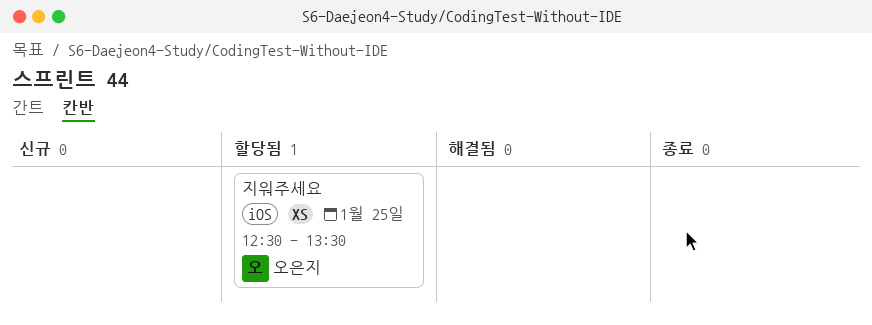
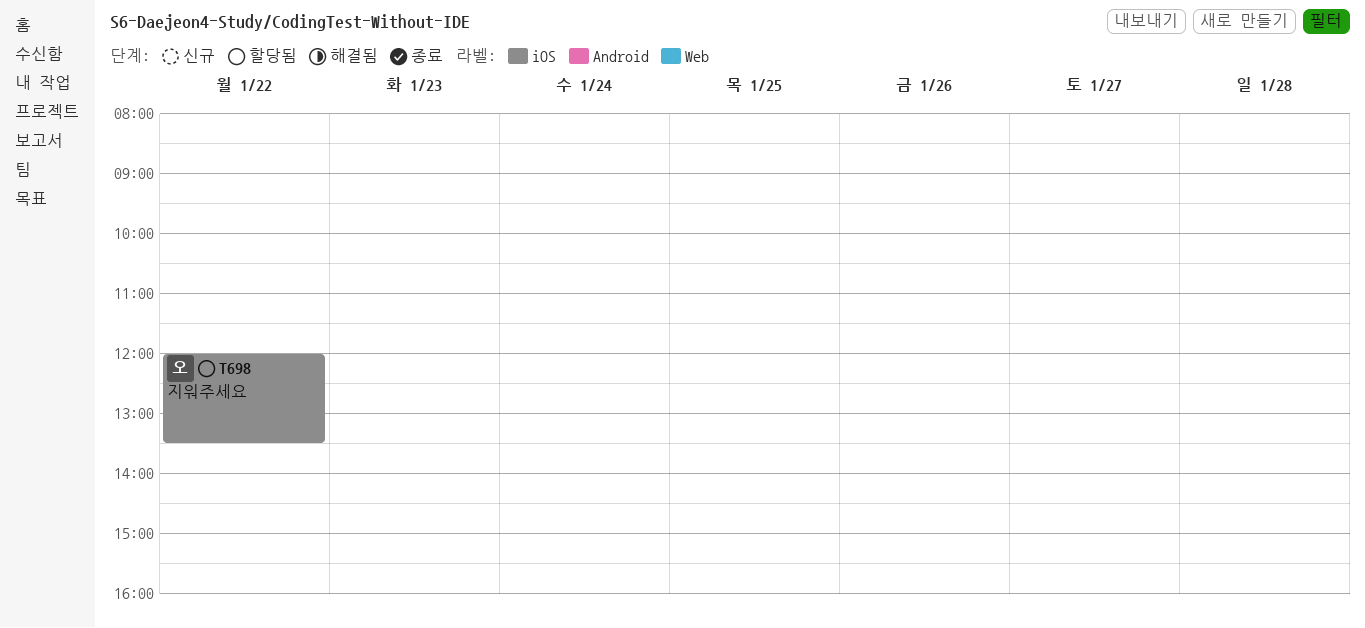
지워주세요, day: Jan 25 -> Jan 22
지워주세요, begins: 12:30 -> 12:00

